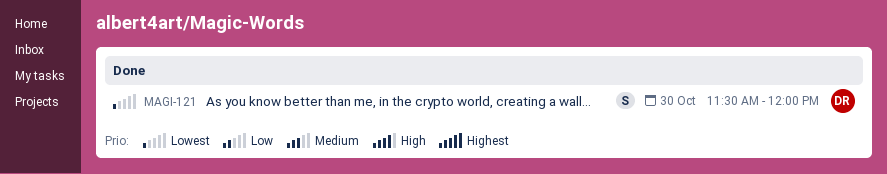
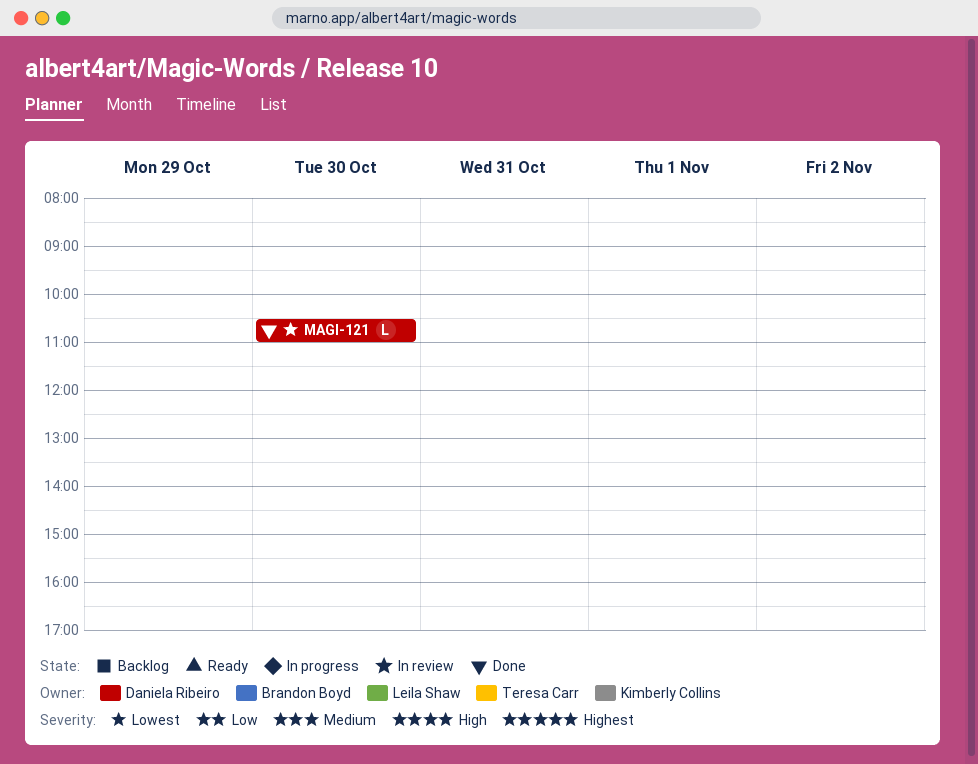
MAGI-121, estimate: S -> L
MAGI-121, begins: 11:30 -> 10:30
MAGI-121, ends: 12:00 -> 11:00

